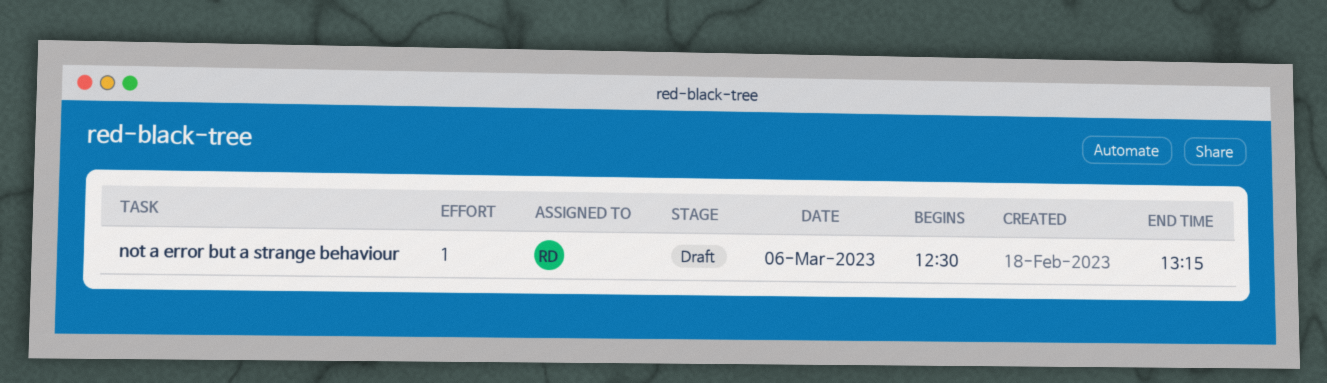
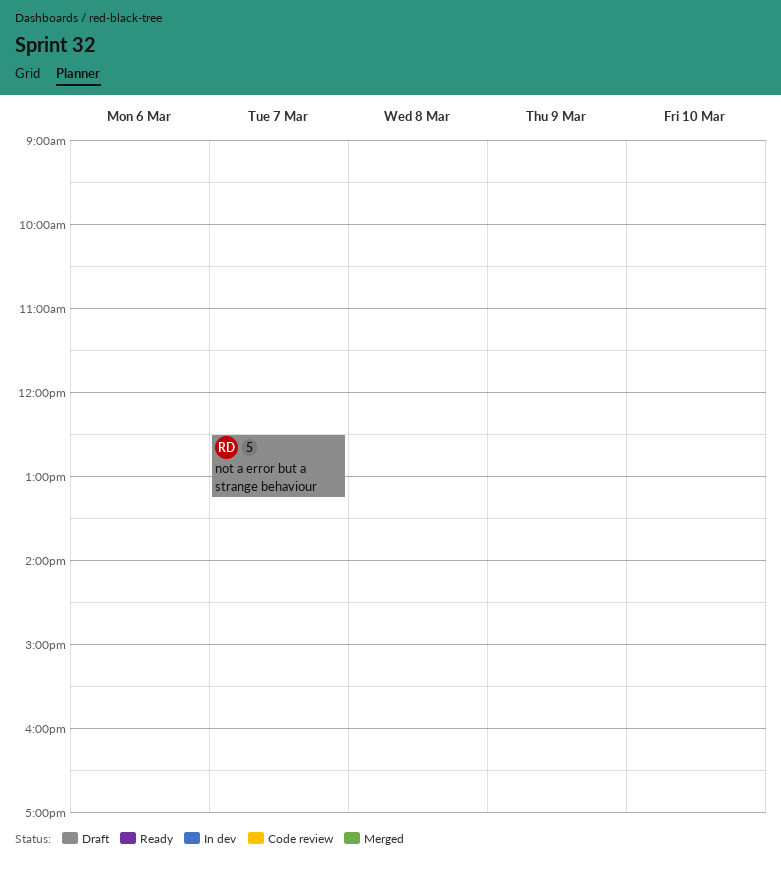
not a error but a strange behaviour, estimate: 1 -> 5
not a error but a strange behaviour, day: Mar 6 -> Mar 7

